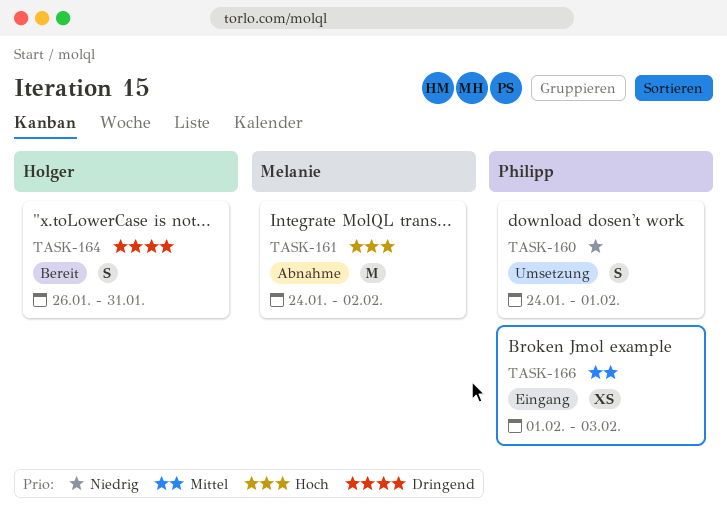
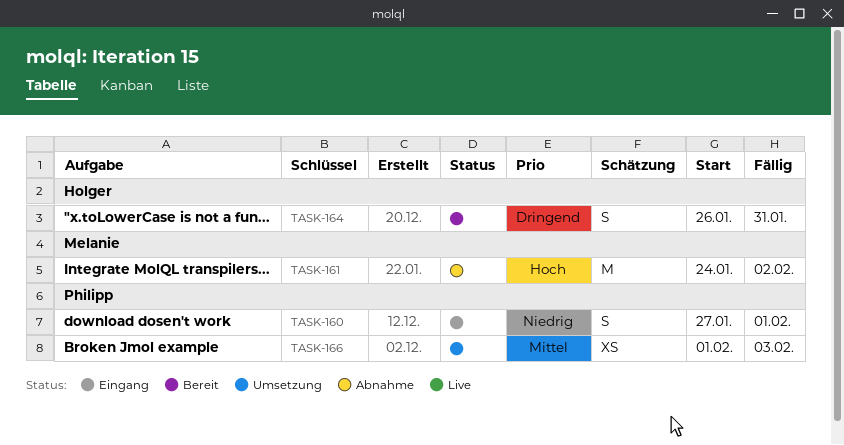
TASK-160, status: Umsetzung -> Eingang
TASK-160, start: Jan 24 -> Jan 27
TASK-166, status: Eingang -> Umsetzung

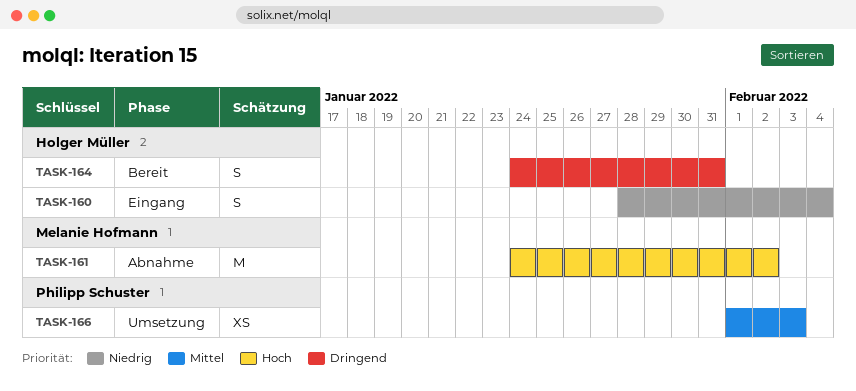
TASK-160, owner: Philipp Schuster -> Holger Müller
TASK-160, start: Jan 27 -> Jan 28
TASK-160, due: Feb 1 -> Feb 4
TASK-164, start: Jan 26 -> Jan 24

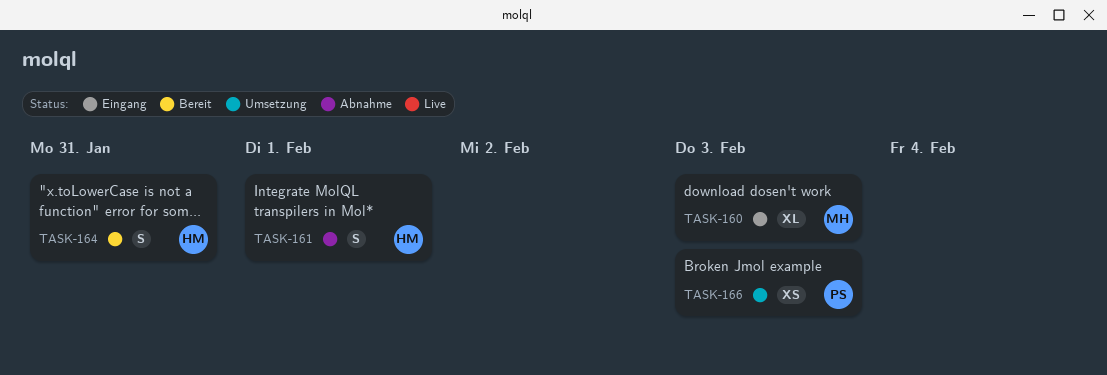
TASK-160, owner: Holger Müller -> Melanie Hofmann
TASK-160, estimate: S -> XL
TASK-160, due: Feb 4 -> Feb 3
TASK-161, owner: Melanie Hofmann -> Holger Müller
TASK-161, estimate: M -> S
TASK-161, due: Feb 2 -> Feb 1

